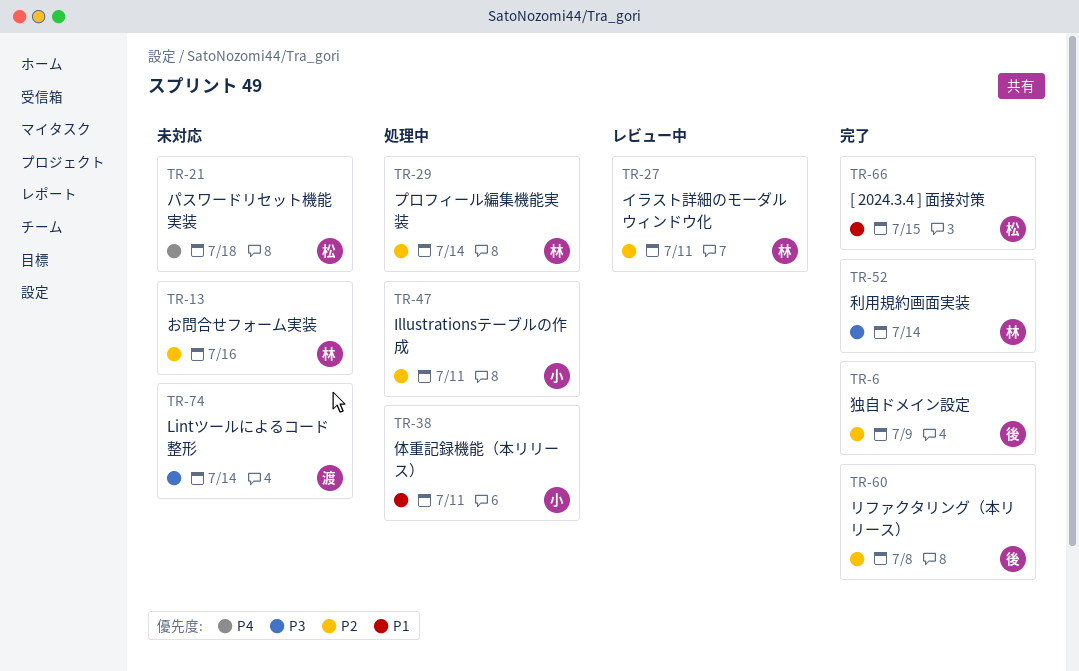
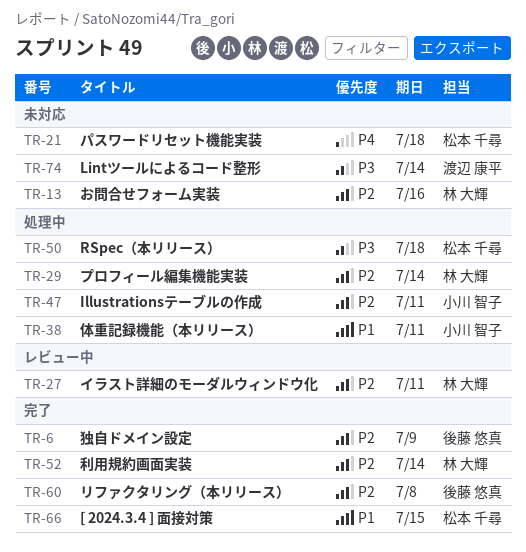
TR-50: none -> present
TR-52, priority: P3 -> P2

